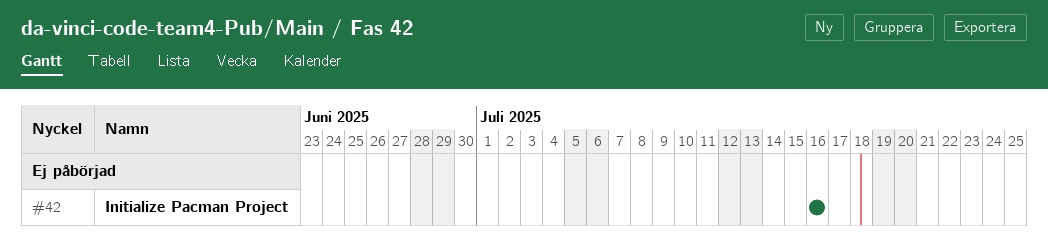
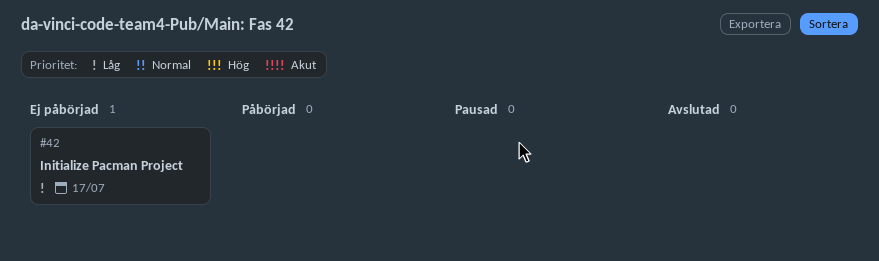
#42, due: Jul 16 -> Jul 17

